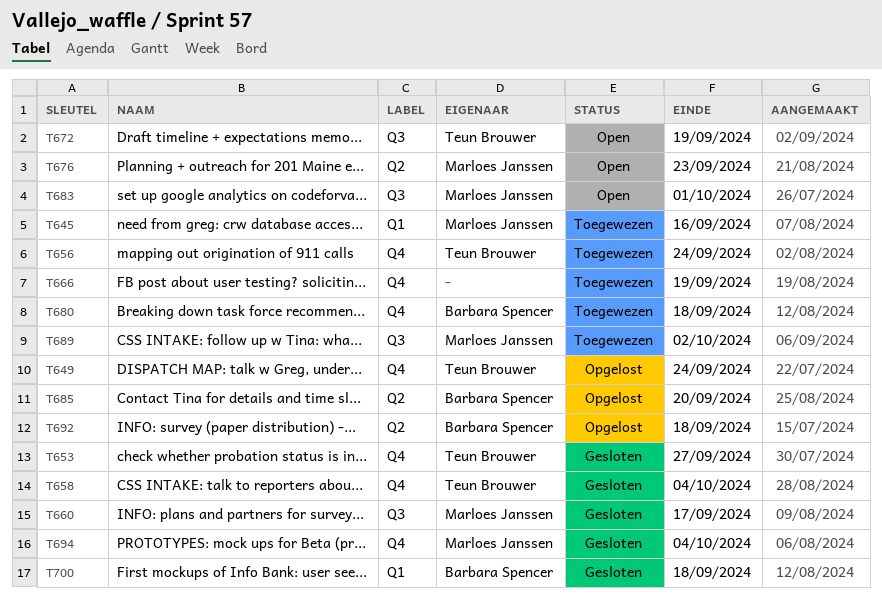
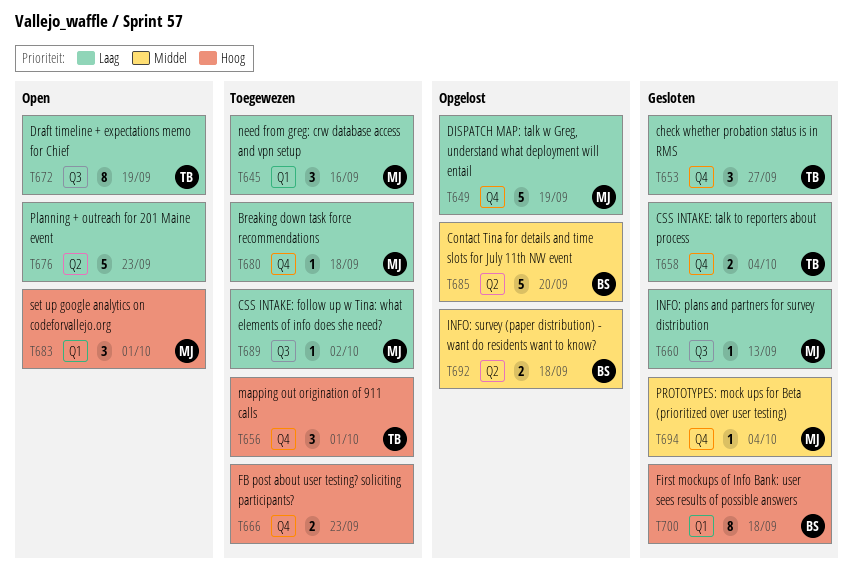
T649, owner: Teun Brouwer -> Marloes Janssen
T649, due: Sep 24 -> Sep 19
T656, due: Sep 24 -> Oct 1
T660, due: Sep 17 -> Sep 13
T666, due: Sep 19 -> Sep 23
T676, owner: Marloes Janssen -> none
T680, owner: Barbara Spencer -> Marloes Janssen
T683, label: Q3 -> Q1

